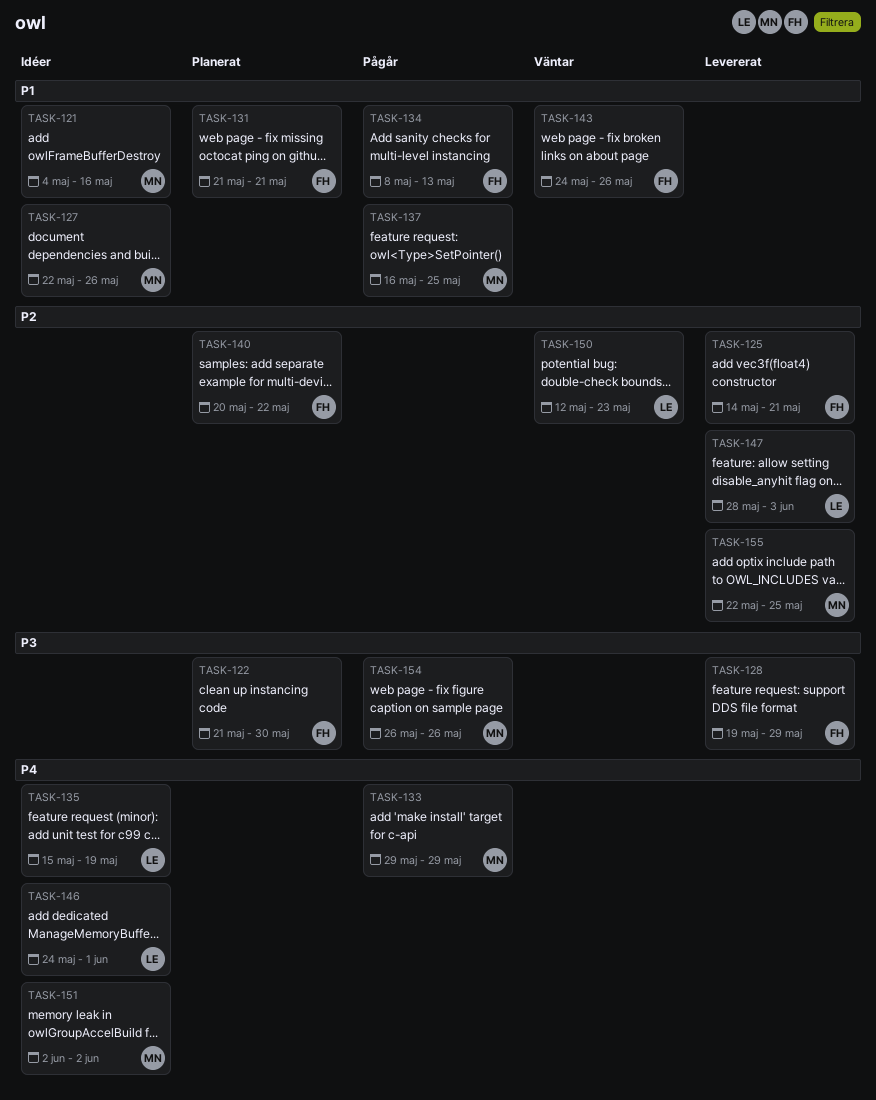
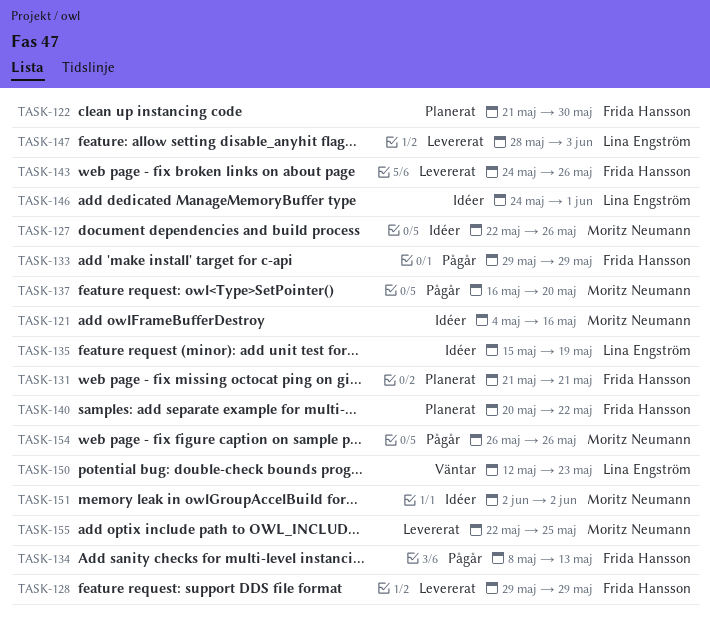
TASK-125: present -> none
TASK-128, start: May 19 -> May 29
TASK-133, owner: Moritz Neumann -> Frida Hansson
TASK-137, due: May 25 -> May 20
TASK-143, status: Väntar -> Levererat

